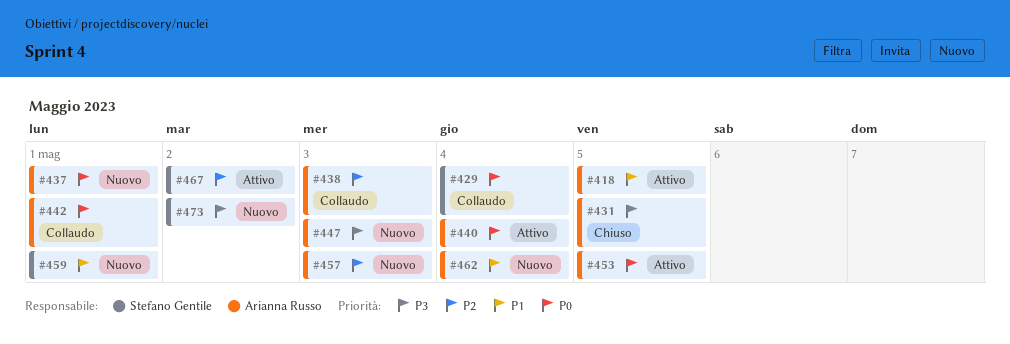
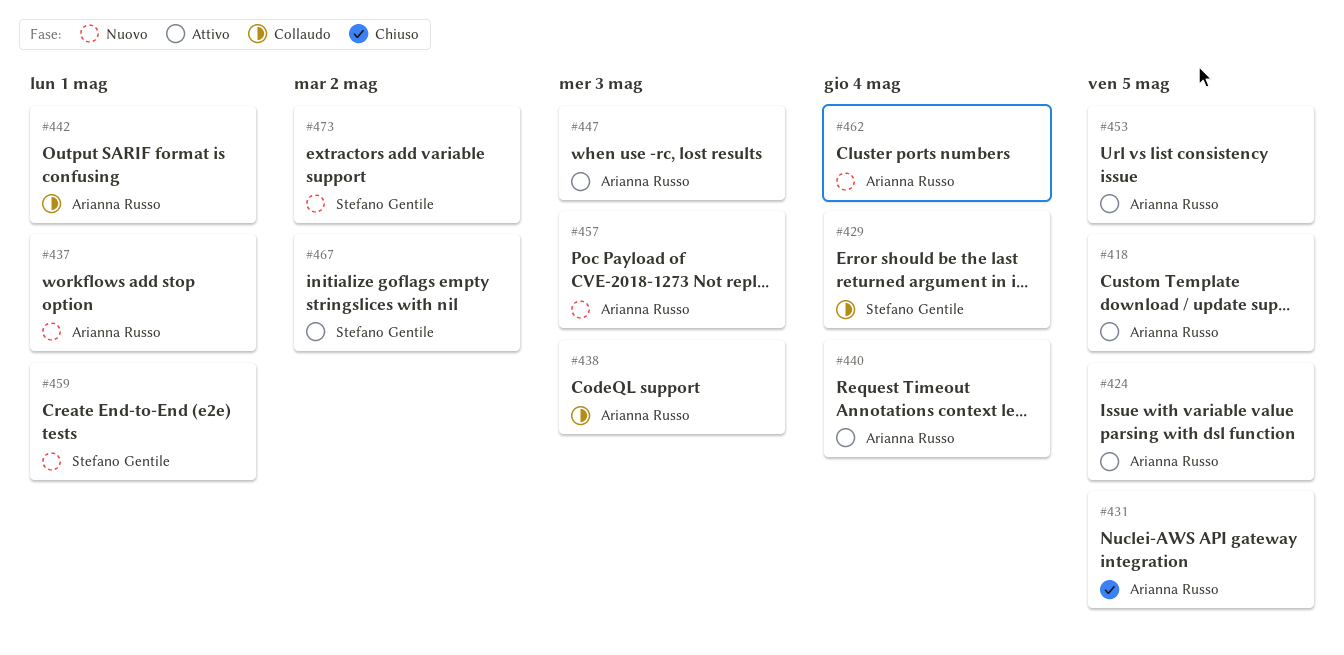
#424: none -> present
#447, status: Nuovo -> Attivo

